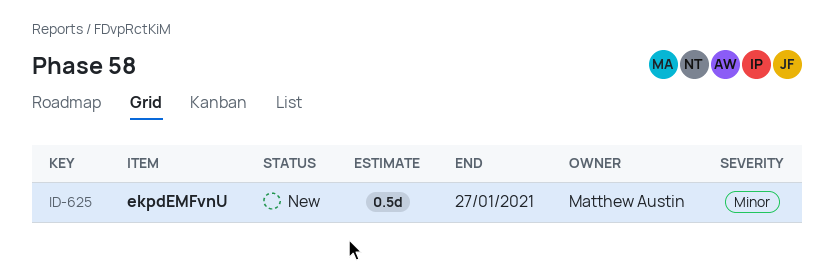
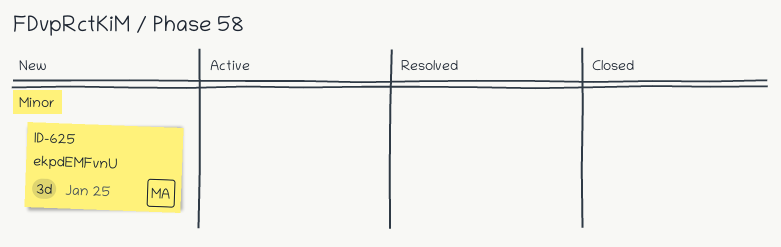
ID-625, estimate: 0.5d -> 3d
ID-625, due: Jan 27 -> Jan 25

